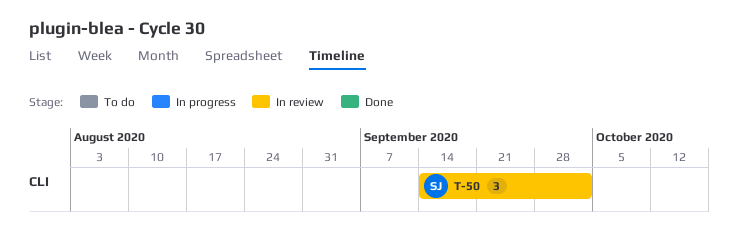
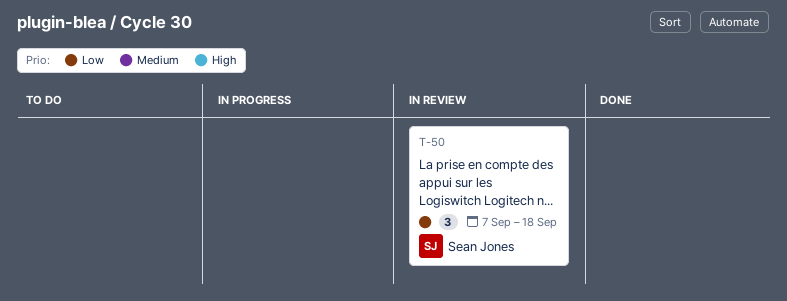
T-50, start: Sep 14 -> Sep 7
T-50, due: Oct 2 -> Sep 18

